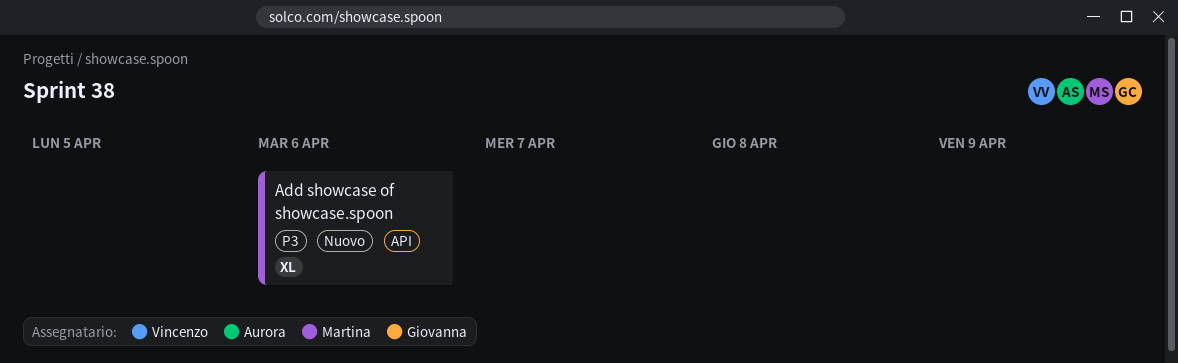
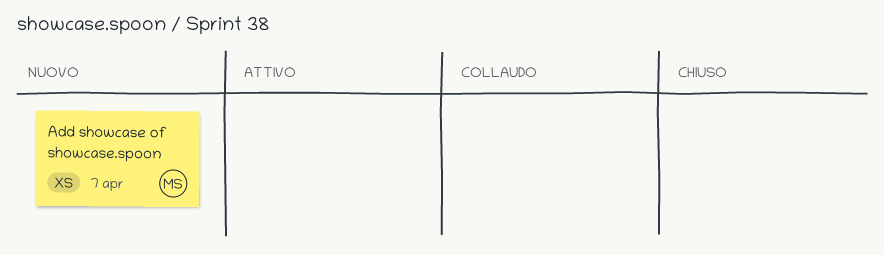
Add showcase of showcase.spoon, estimate: XL -> XS
Add showcase of showcase.spoon, due: Apr 6 -> Apr 7

